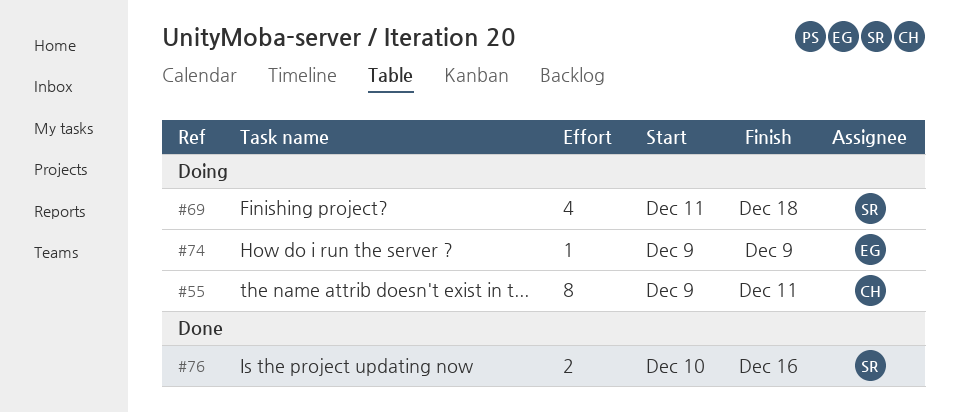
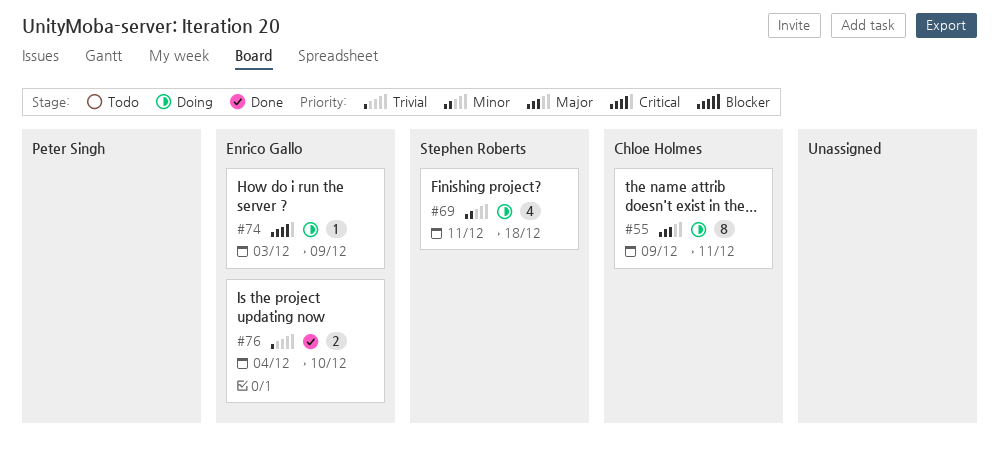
#74, start: Dec 9 -> Dec 3
#76, owner: Stephen Roberts -> Enrico Gallo
#76, start: Dec 10 -> Dec 4
#76, due: Dec 16 -> Dec 10

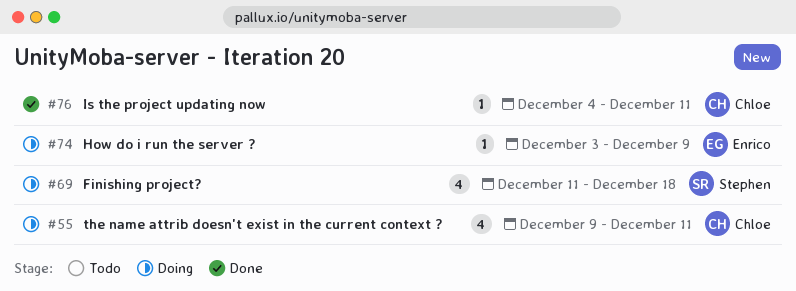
#55, estimate: 8 -> 4
#76, owner: Enrico Gallo -> Chloe Holmes
#76, estimate: 2 -> 1
#76, due: Dec 10 -> Dec 11

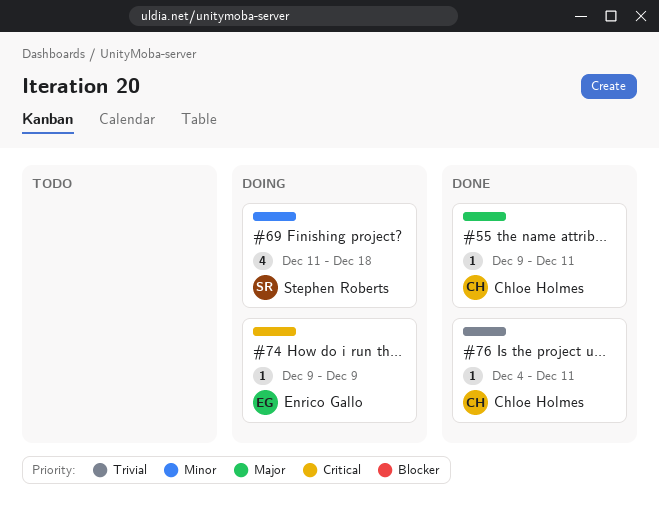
#55, status: Doing -> Done
#55, estimate: 4 -> 1
#74, start: Dec 3 -> Dec 9

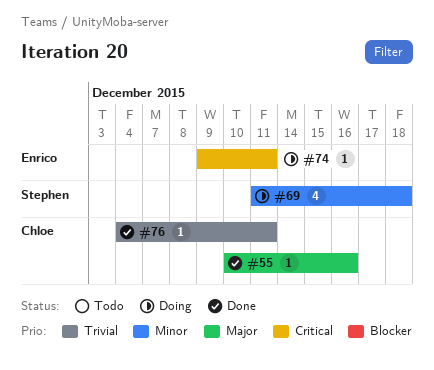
#55, start: Dec 9 -> Dec 10
#55, due: Dec 11 -> Dec 16
#74, due: Dec 9 -> Dec 11

